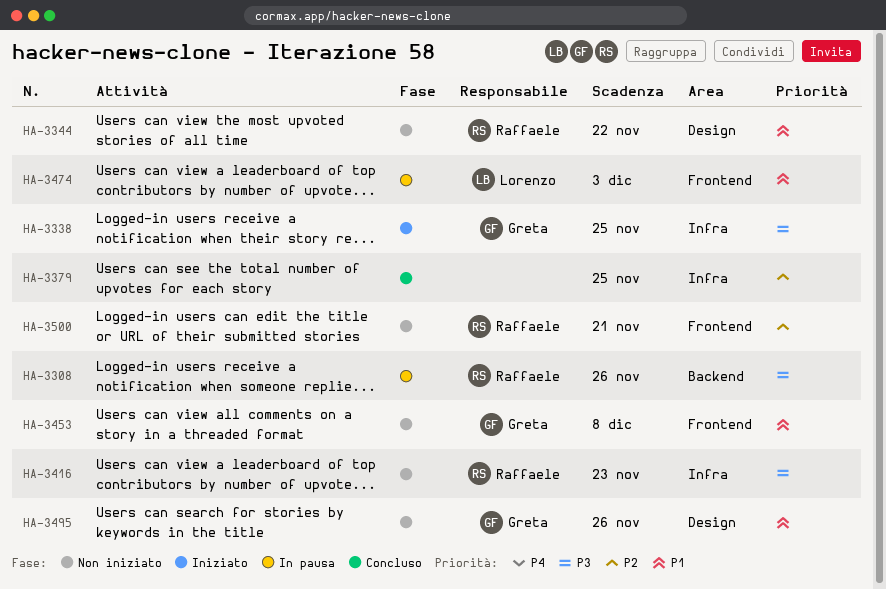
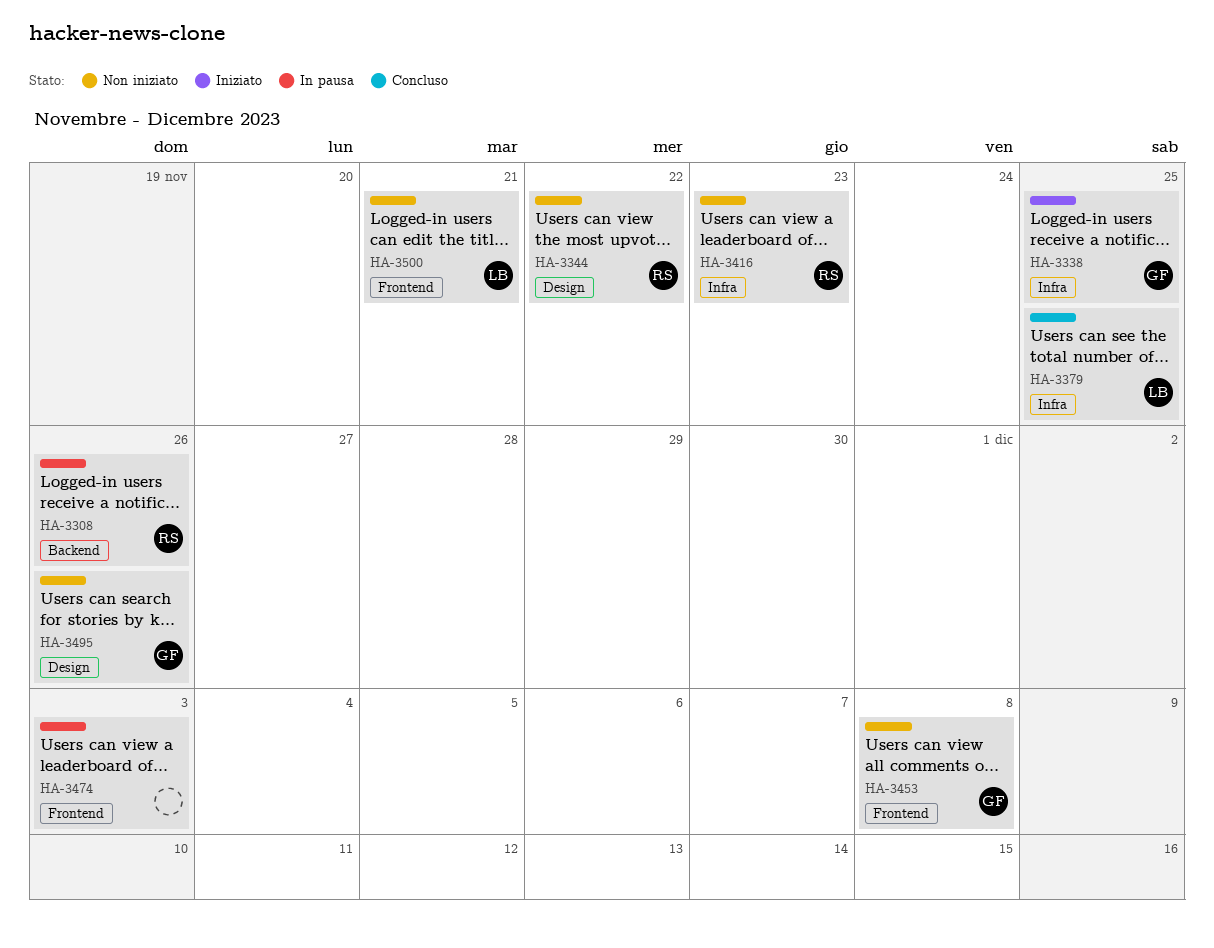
HA-3379, owner: none -> Lorenzo
HA-3474, owner: Lorenzo -> none
HA-3500, owner: Raffaele -> Lorenzo

